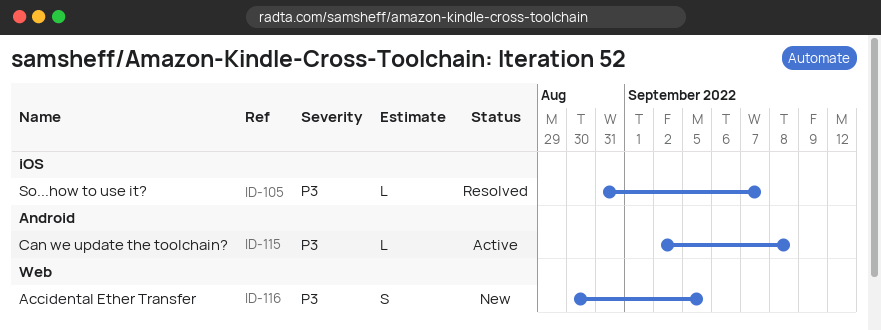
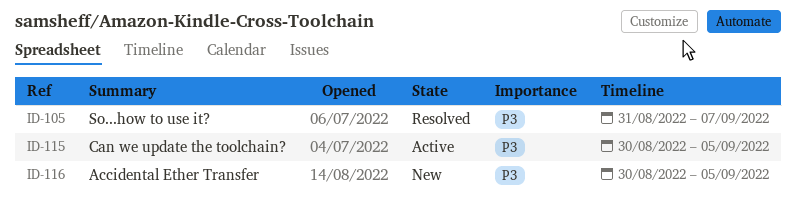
ID-115, start: Sep 2 -> Aug 30
ID-115, due: Sep 8 -> Sep 5

